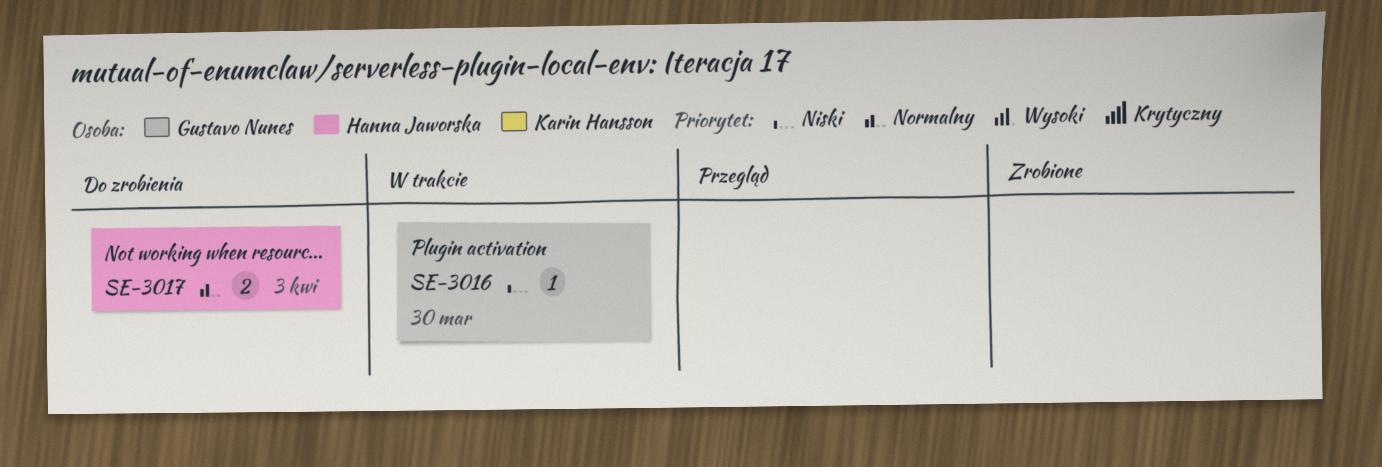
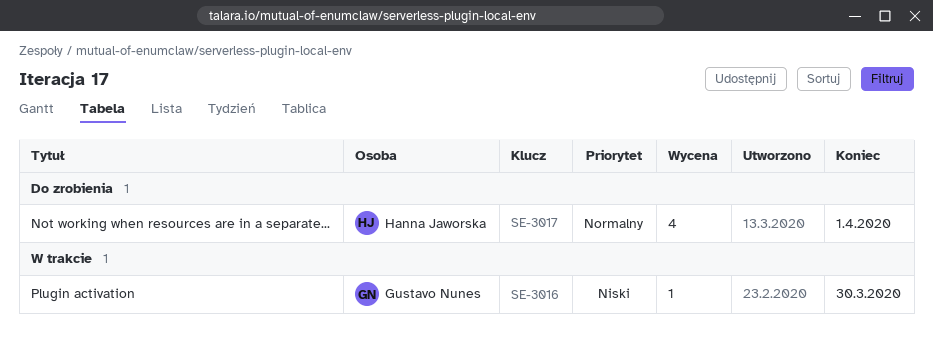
SE-3017, estimate: 2 -> 4
SE-3017, due: Apr 3 -> Apr 1

